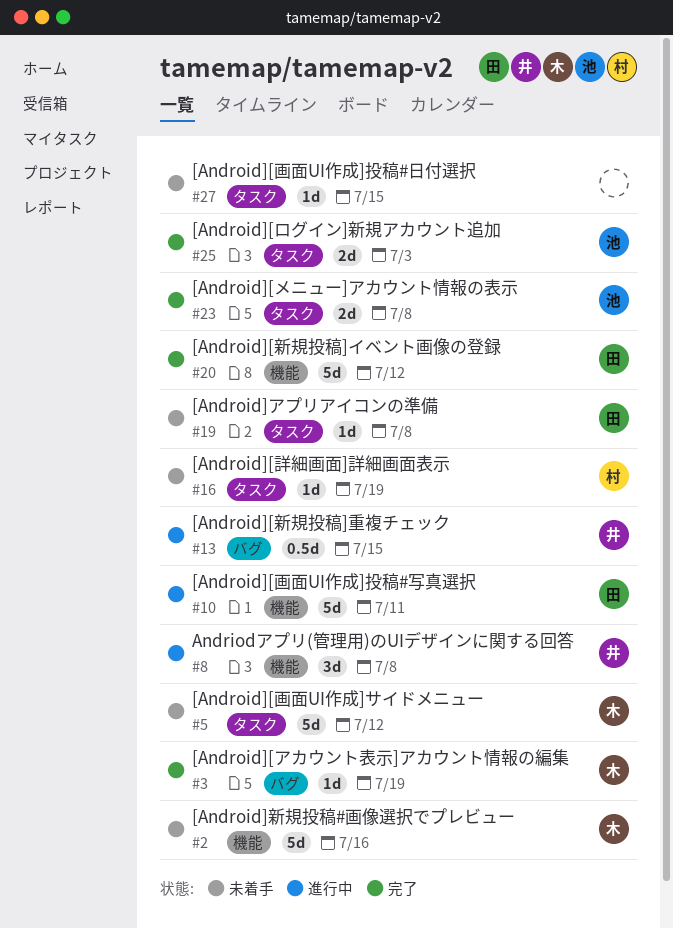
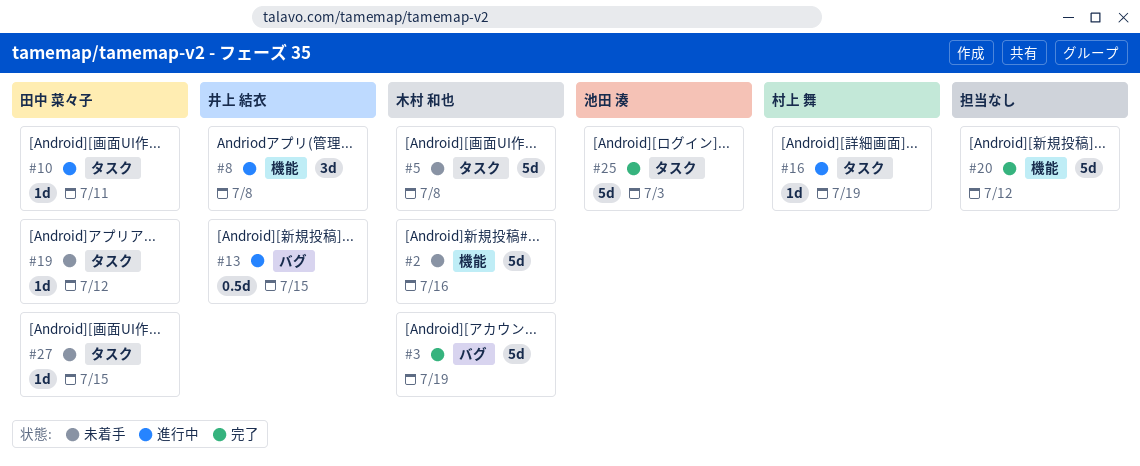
#3, estimate: 1d -> 5d
#5, due: Jul 12 -> Jul 8
#10, label: 機能 -> タスク
#10, estimate: 5d -> 1d
#16, status: 未着手 -> 進行中
#19, due: Jul 8 -> Jul 12
#20, owner: 田中 菜々子 -> none
#23: present -> none
#25, estimate: 2d -> 5d
#27, owner: none -> 田中 菜々子

